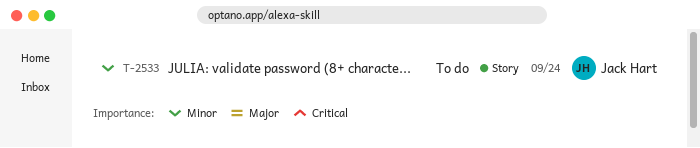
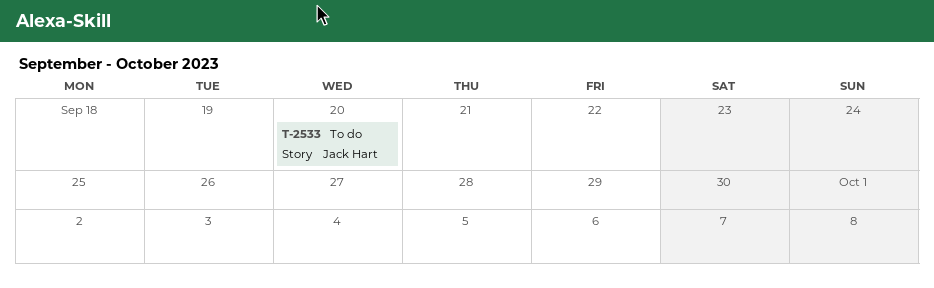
T-2533, due: Sep 24 -> Sep 20

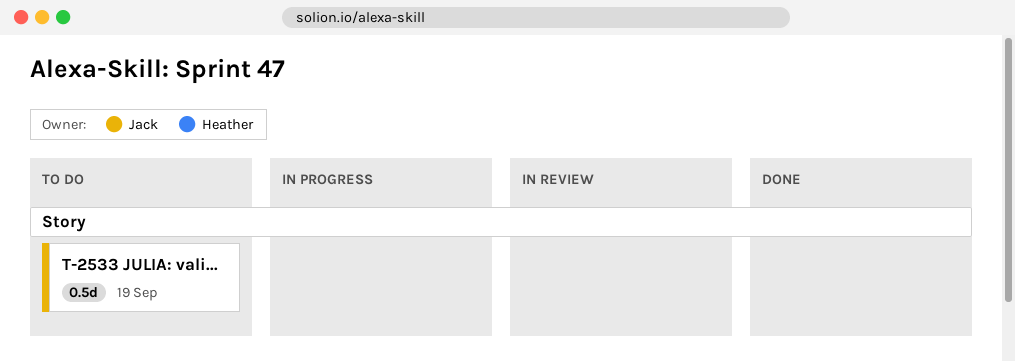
T-2533, due: Sep 20 -> Sep 19

